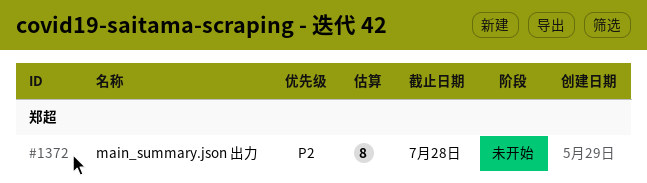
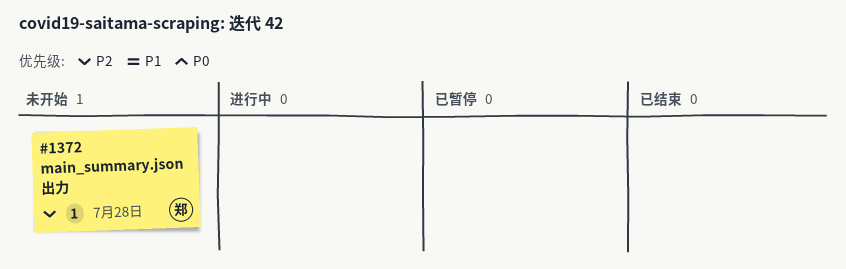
#1372, estimate: 8 -> 1

